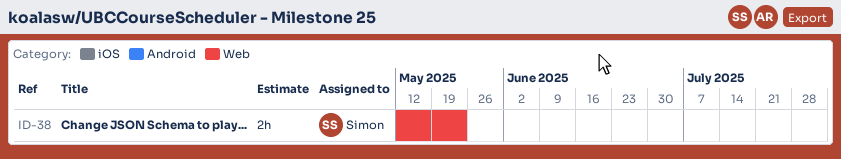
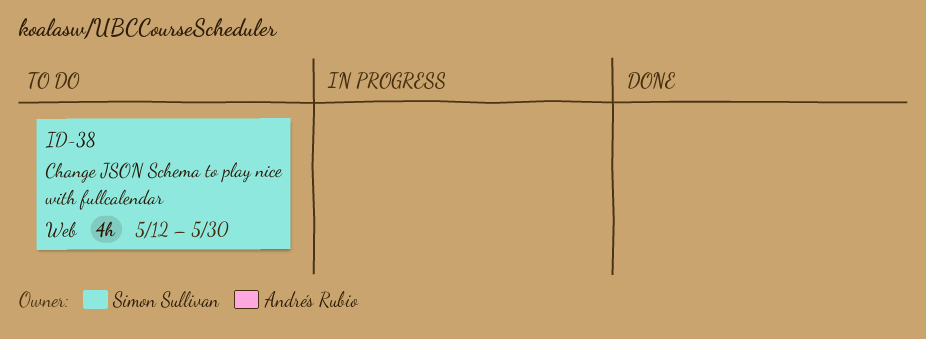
ID-38, estimate: 2h -> 4h
ID-38, due: May 23 -> May 30

